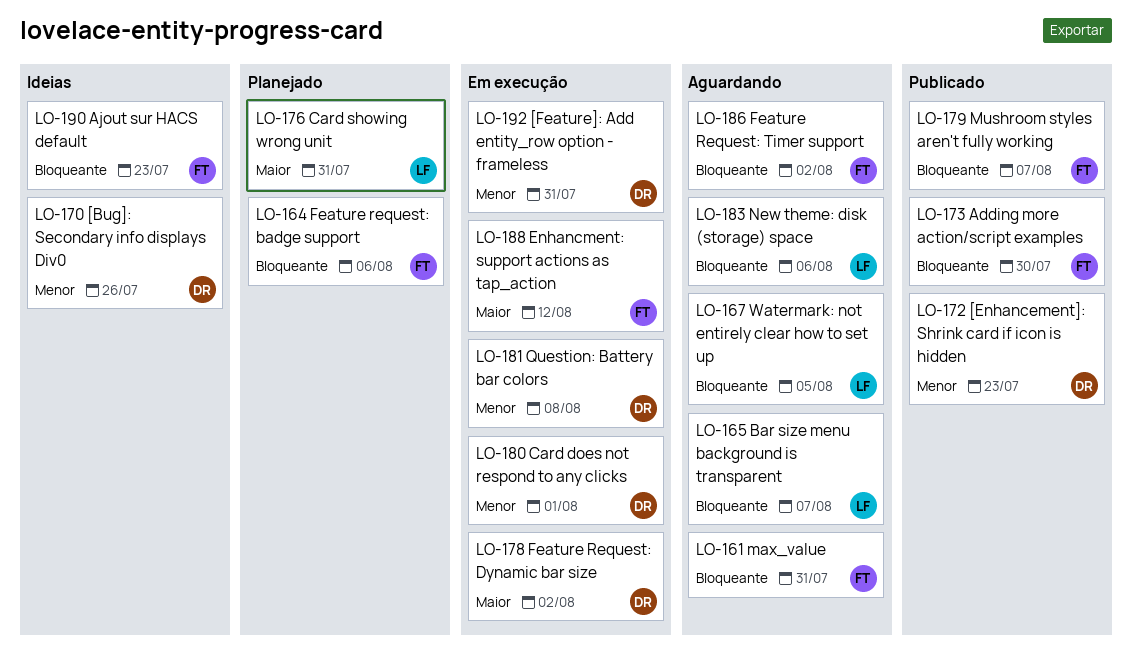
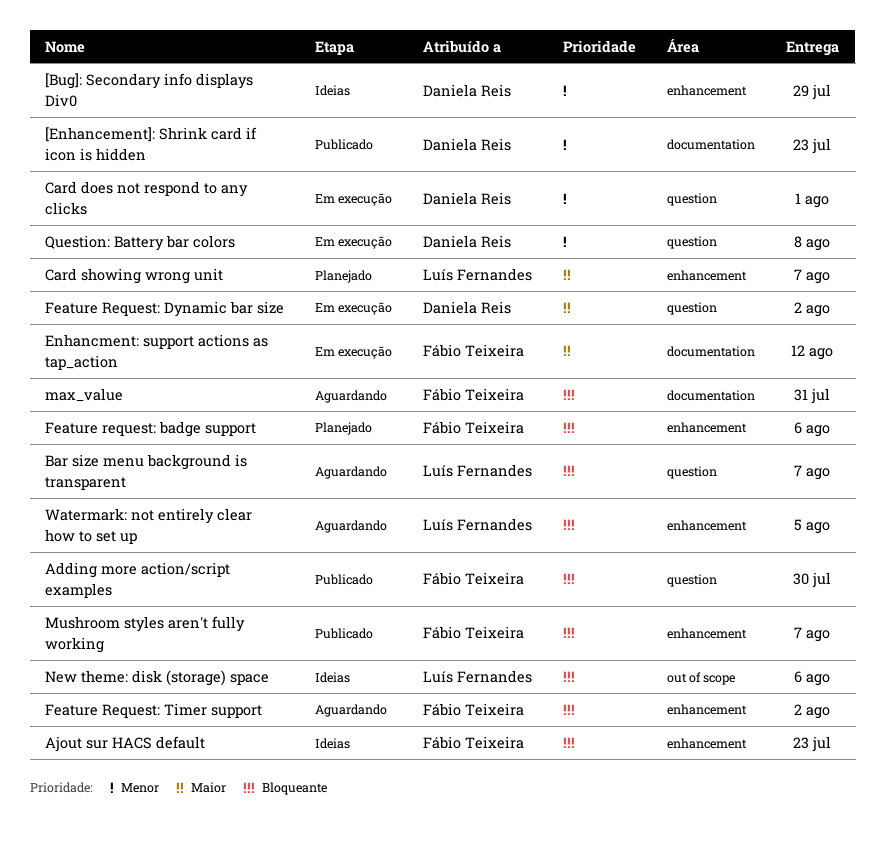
[Bug]: Secondary info displays Div0, due: Jul 26 -> Jul 29
[Feature]: Add entity_row option - frameless: present -> none
Card showing wrong unit, due: Jul 31 -> Aug 7
New theme: disk (storage) space, status: Aguardando -> Ideias

